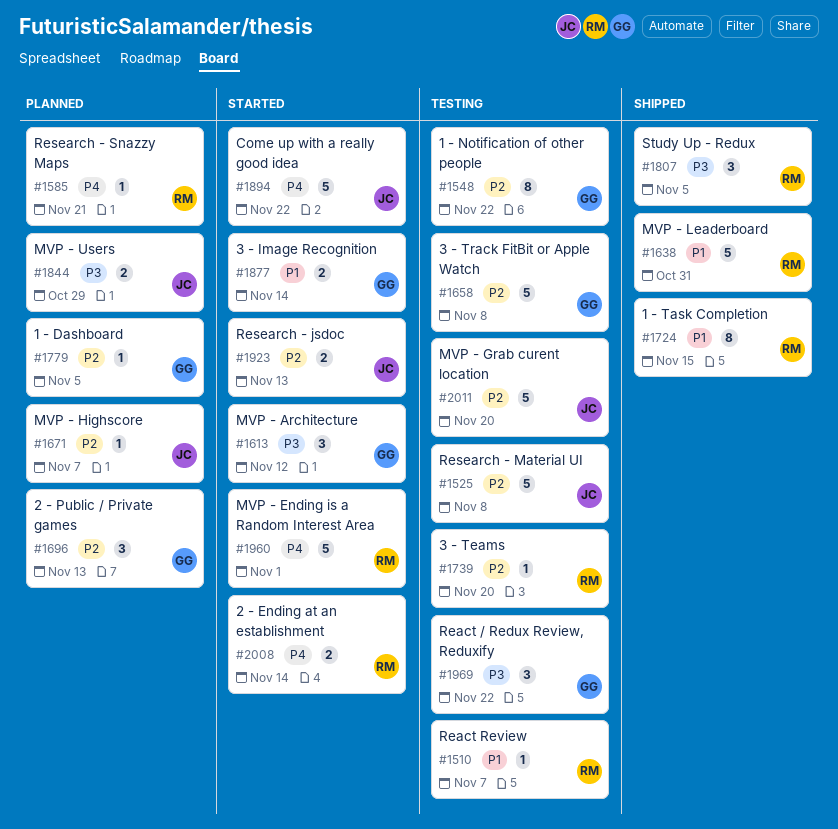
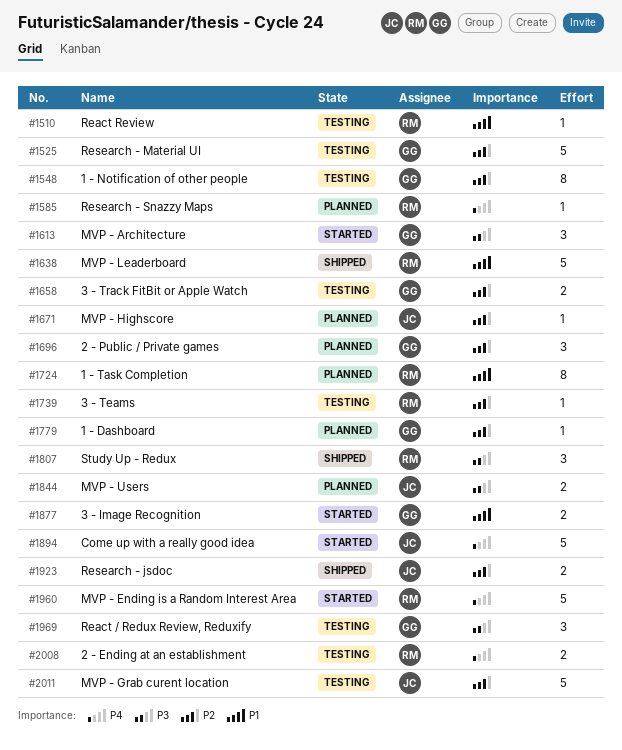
#1525, owner: JC -> GG
#1658, estimate: 5 -> 2
#1724, status: Shipped -> Planned
#1923, status: Started -> Shipped
#2008, status: Started -> Testing

